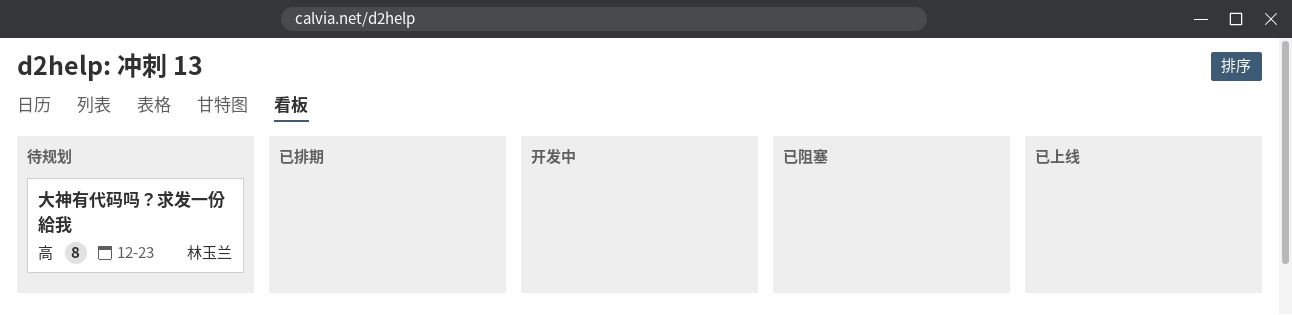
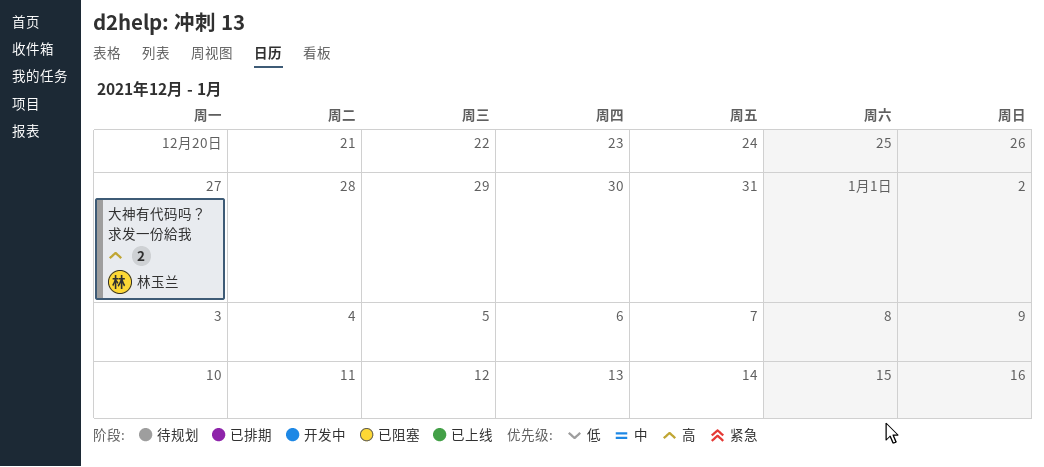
大神有代码吗？求发一份給我, estimate: 8 -> 2
大神有代码吗？求发一份給我, due: Dec 23 -> Dec 27

